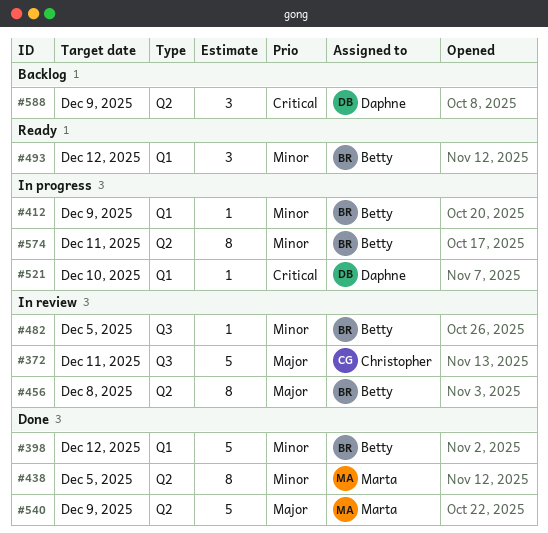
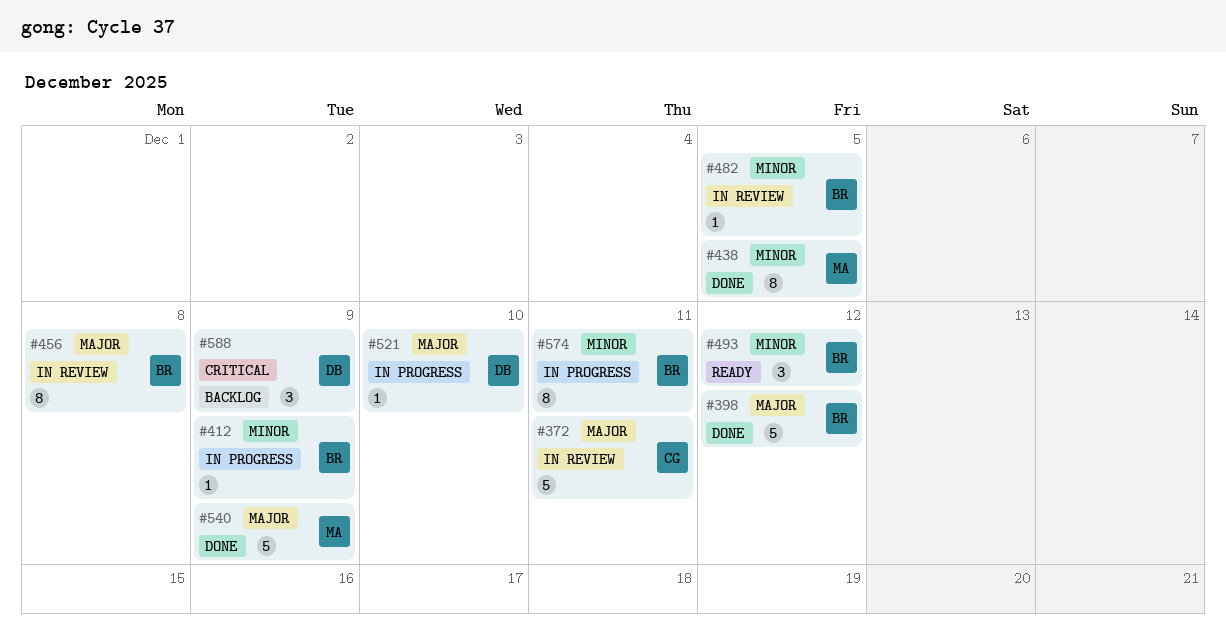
#398, priority: Minor -> Major
#521, priority: Critical -> Major

